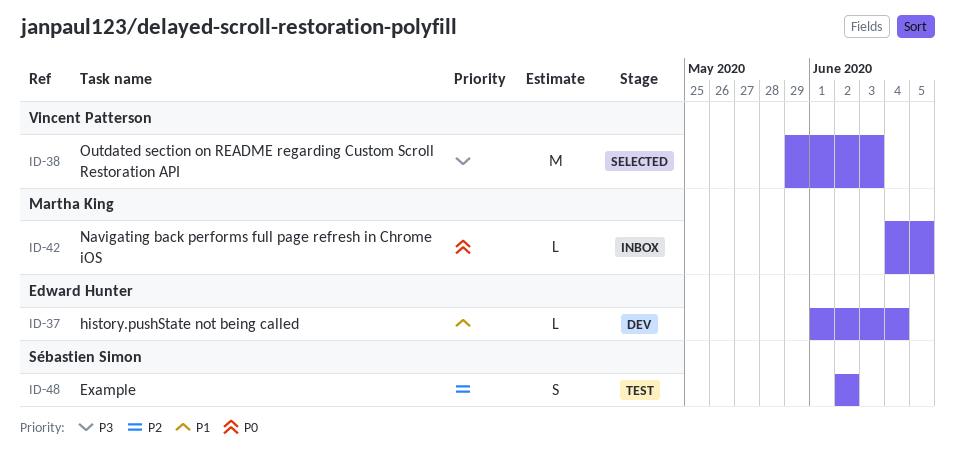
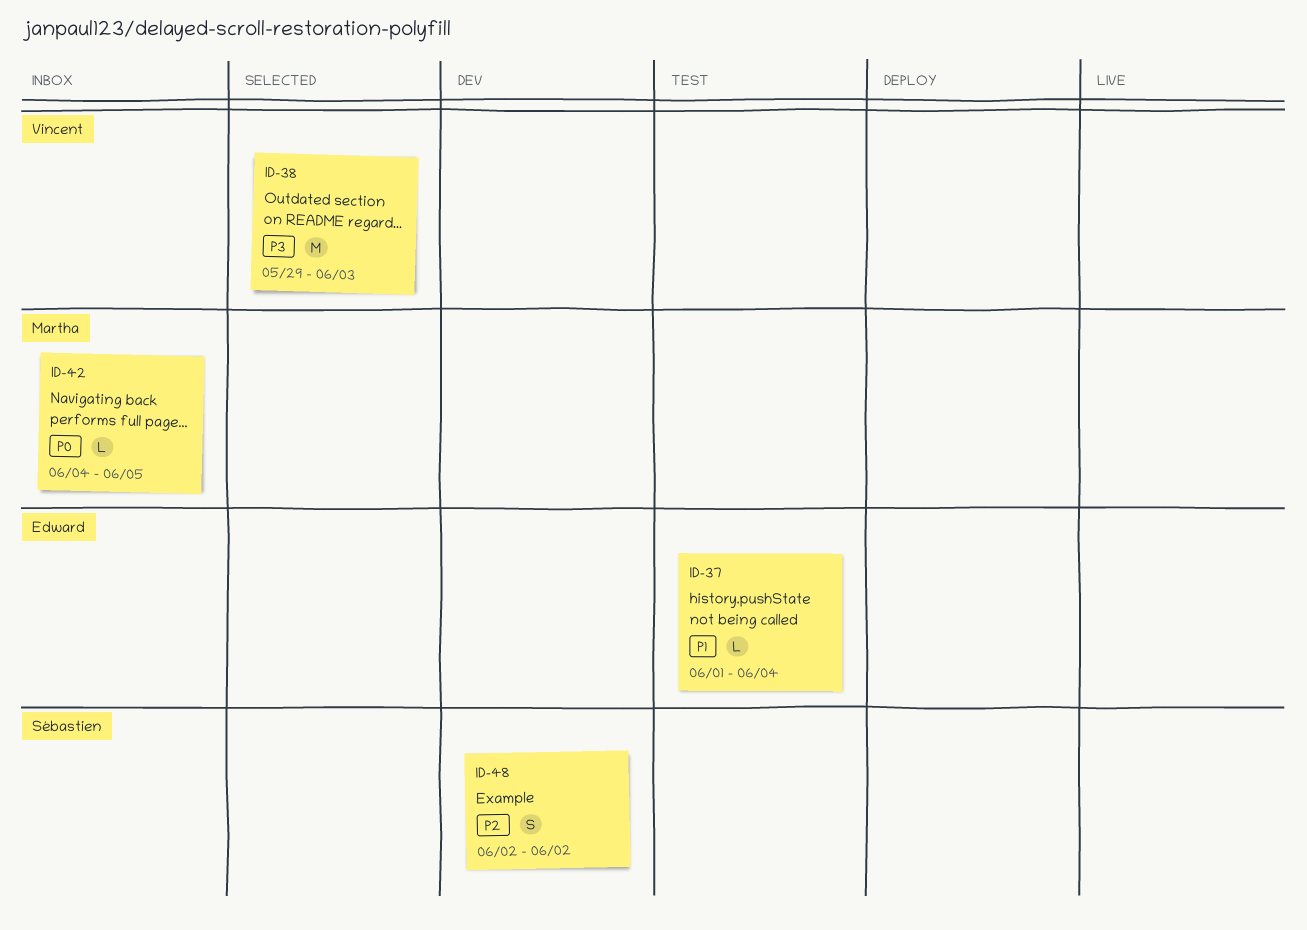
ID-37, status: Dev -> Test
ID-48, status: Test -> Dev

